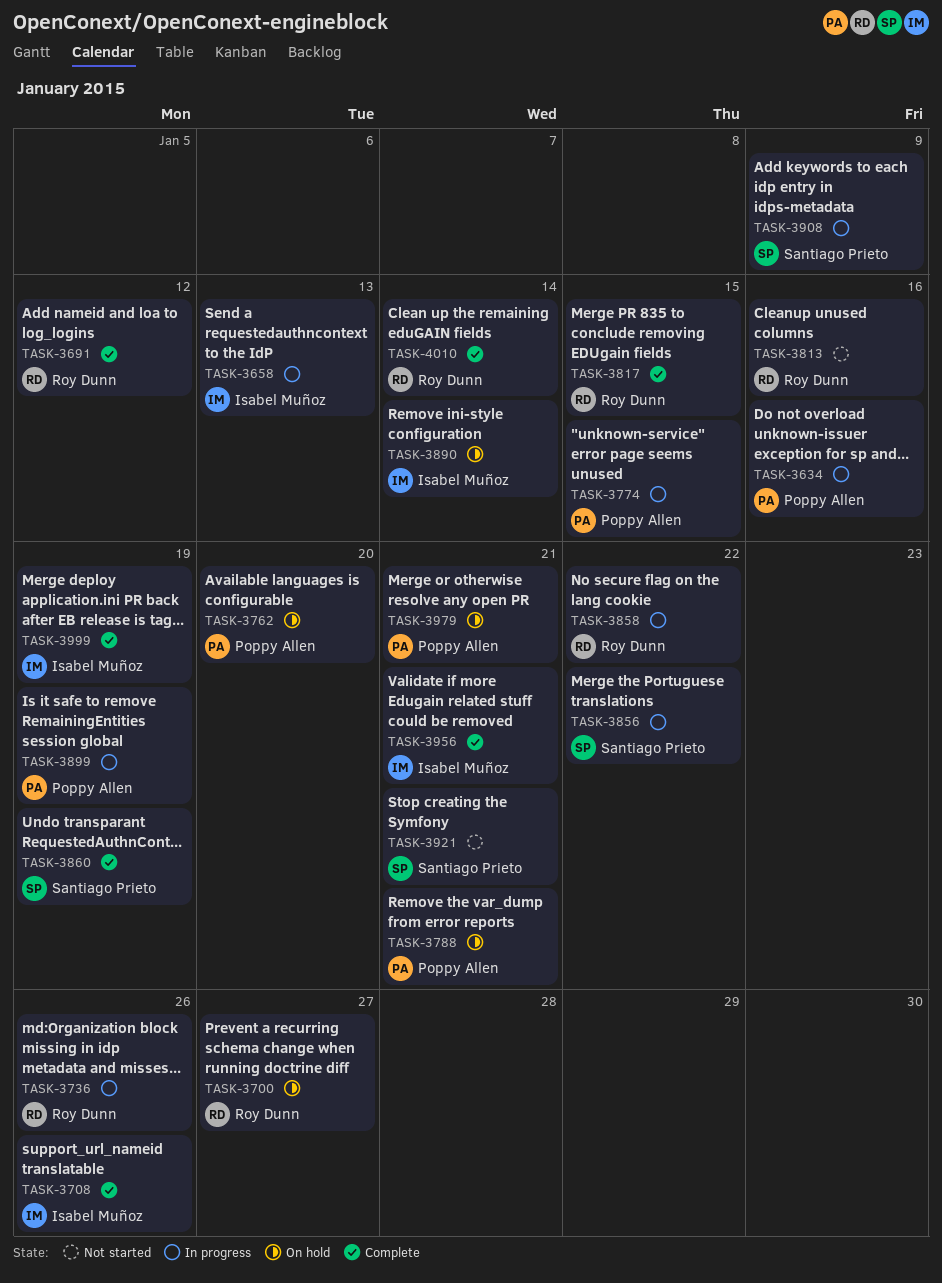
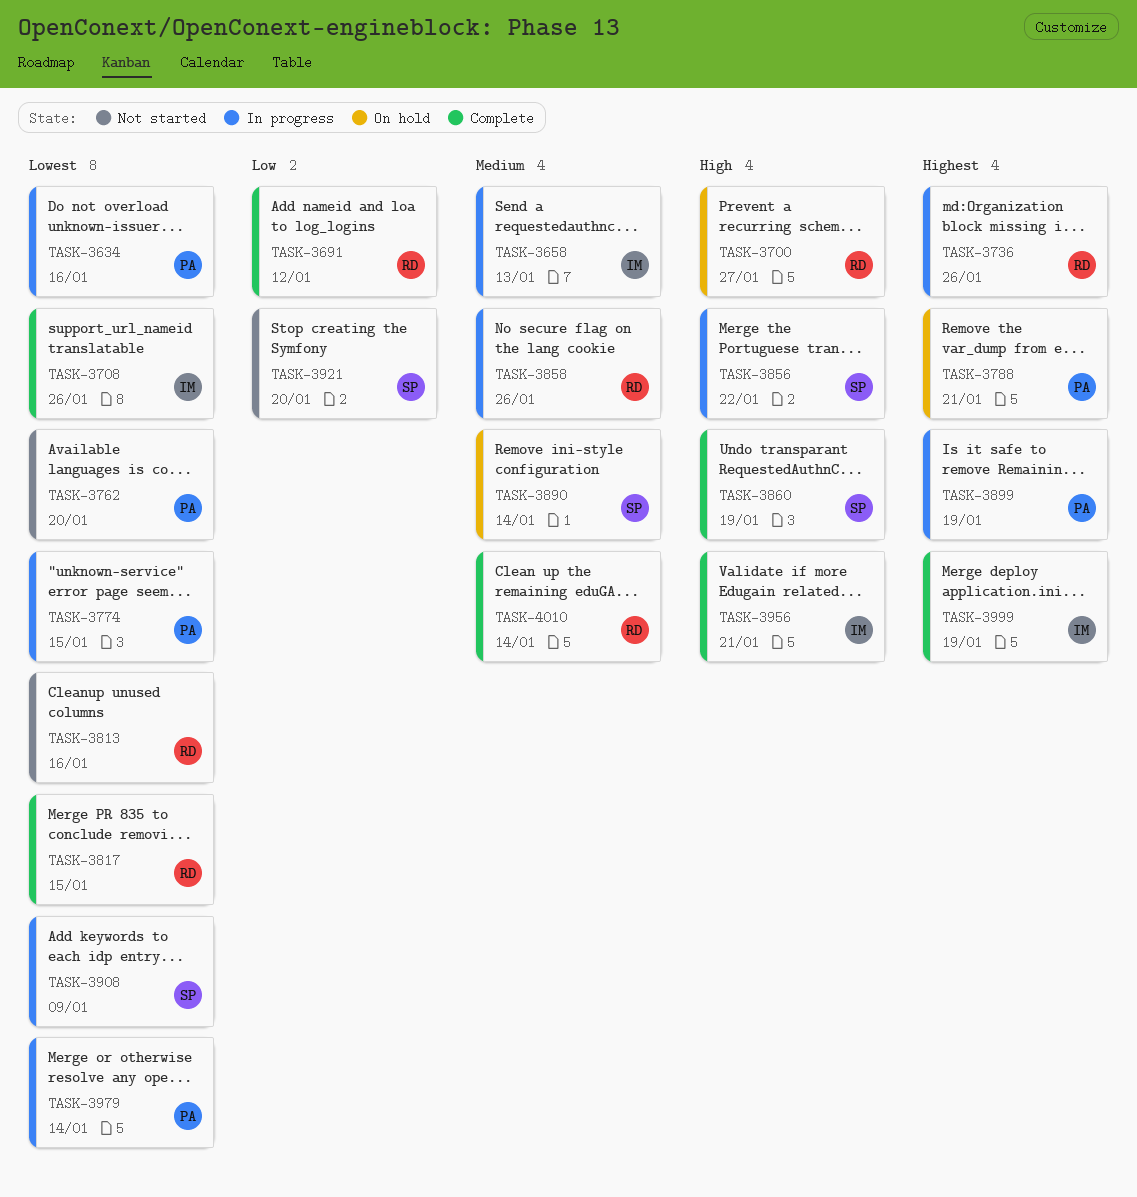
TASK-3762, status: On hold -> Not started
TASK-3858, due: Jan 22 -> Jan 26
TASK-3890, owner: Isabel Muñoz -> Santiago Prieto
TASK-3921, due: Jan 21 -> Jan 20
TASK-3979, status: On hold -> In progress
TASK-3979, due: Jan 21 -> Jan 14

